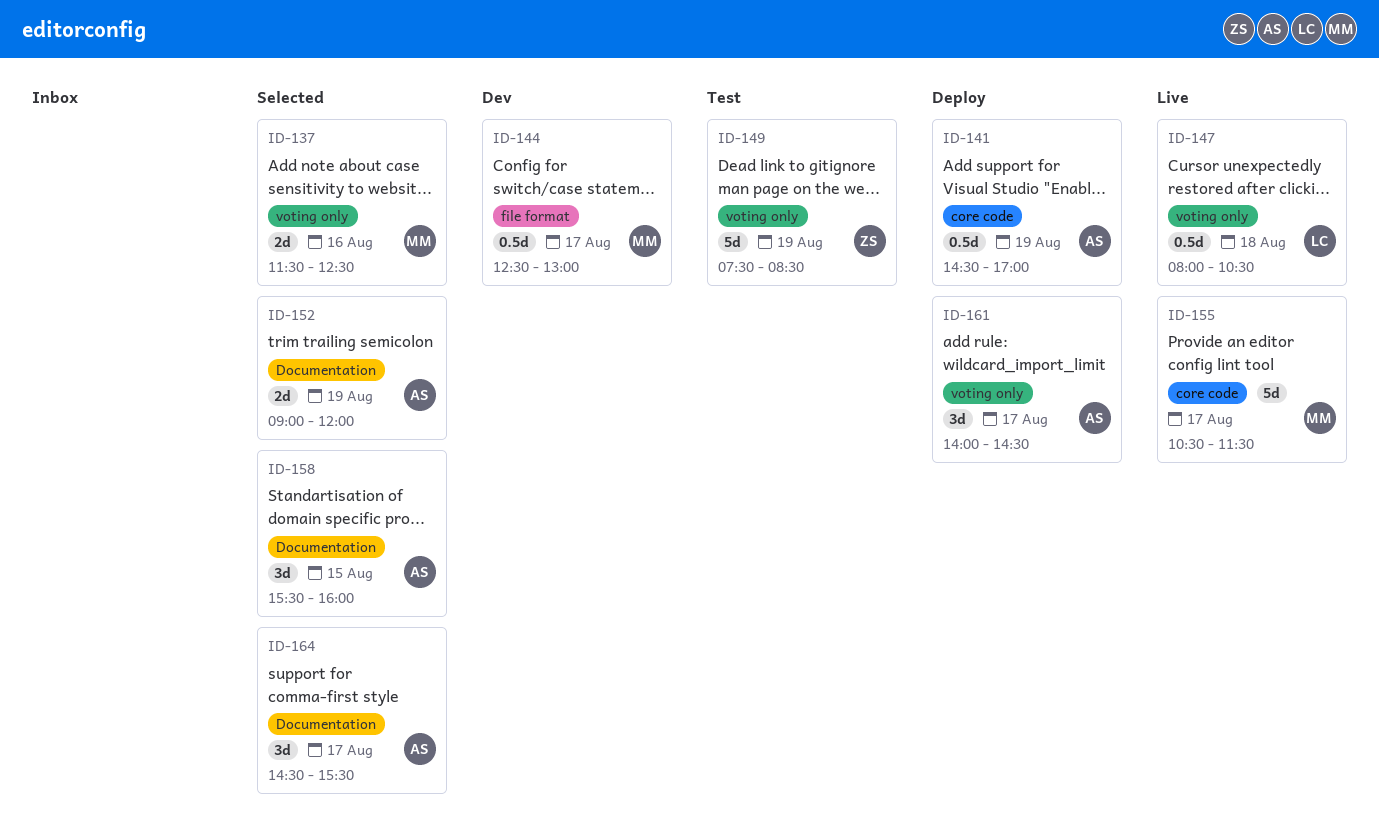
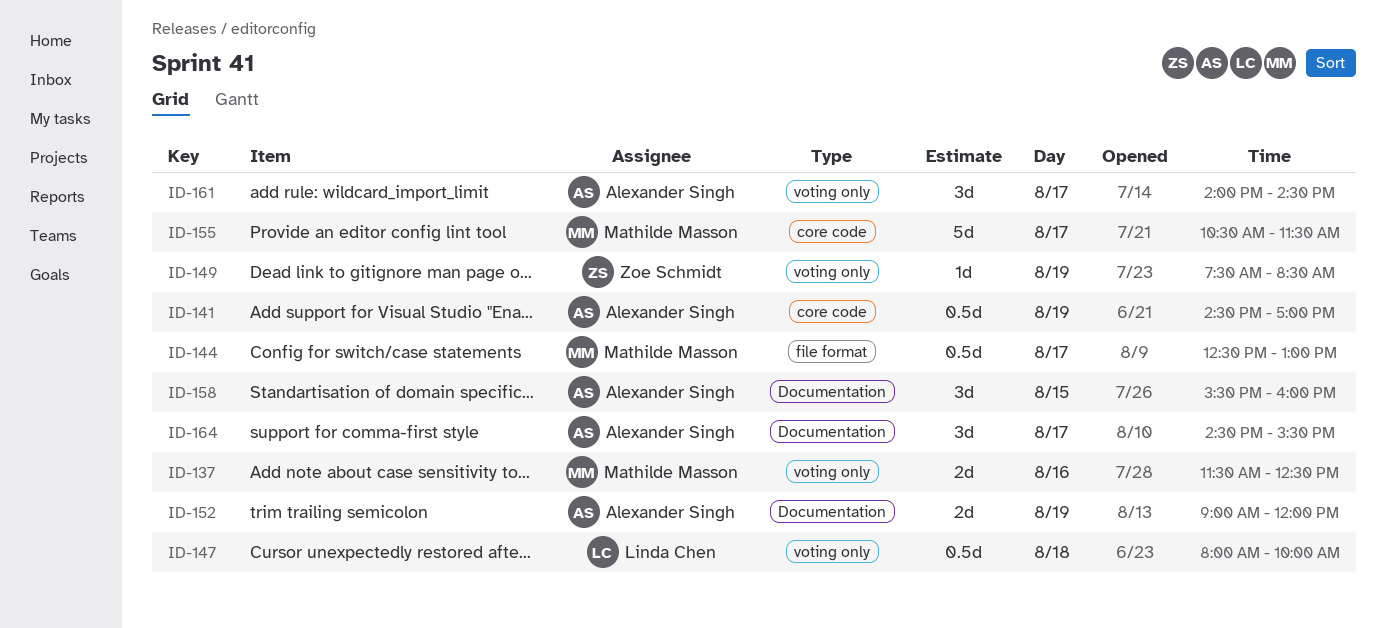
ID-147, ends: 10:30 -> 10:00
ID-149, estimate: 5d -> 1d

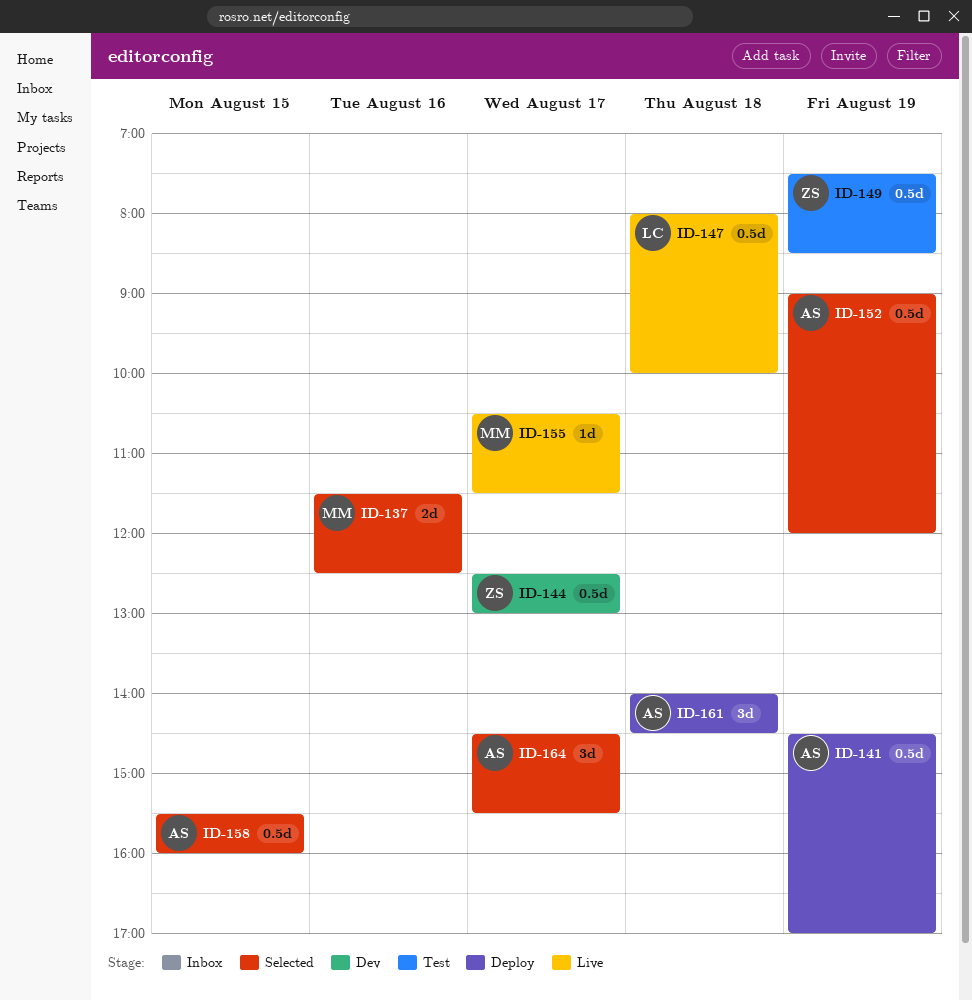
ID-144, owner: Mathilde Masson -> Zoe Schmidt
ID-149, estimate: 1d -> 0.5d
ID-152, estimate: 2d -> 0.5d
ID-155, estimate: 5d -> 1d
ID-158, estimate: 3d -> 0.5d
ID-161, day: Aug 17 -> Aug 18

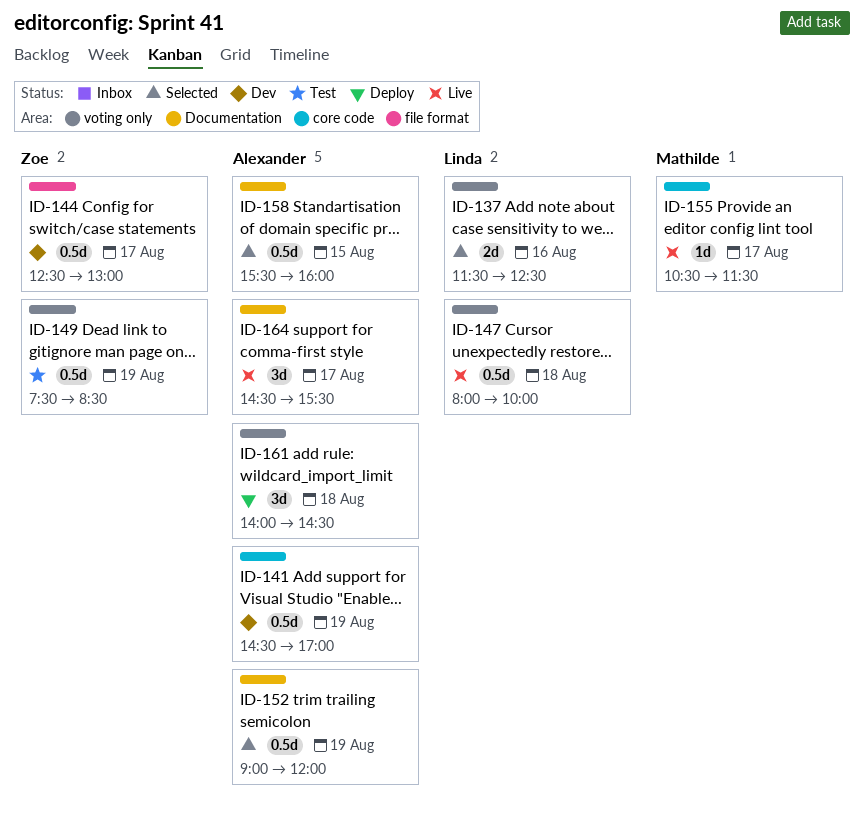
ID-137, owner: Mathilde -> Linda
ID-141, status: Deploy -> Dev
ID-164, status: Selected -> Live

